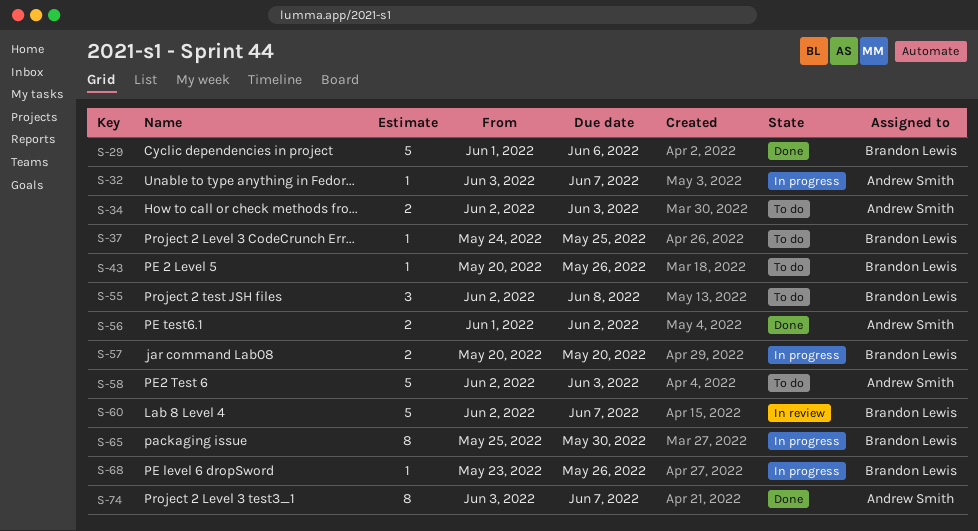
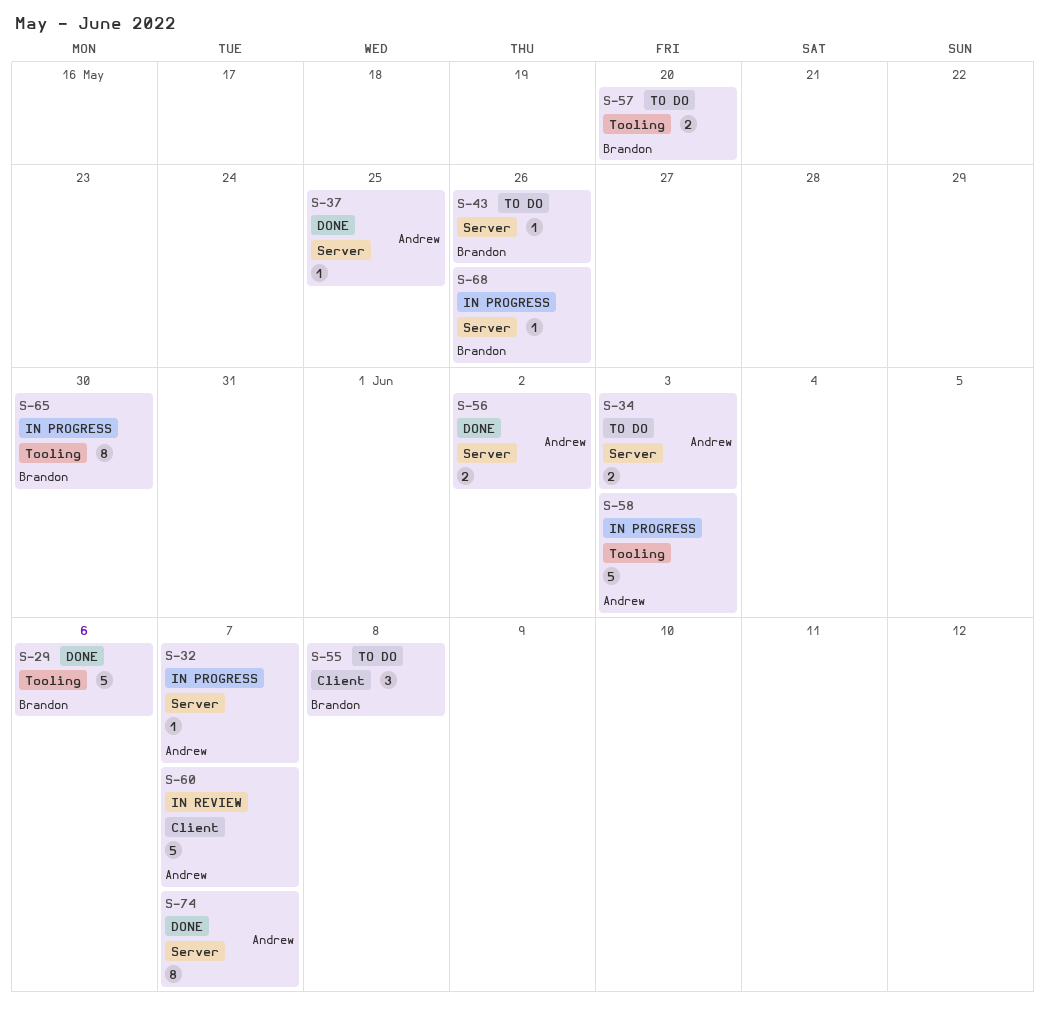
S-37, status: To do -> Done
S-37, owner: Brandon Lewis -> Andrew Smith
S-57, status: In progress -> To do
S-58, status: To do -> In progress
S-60, owner: Brandon Lewis -> Andrew Smith

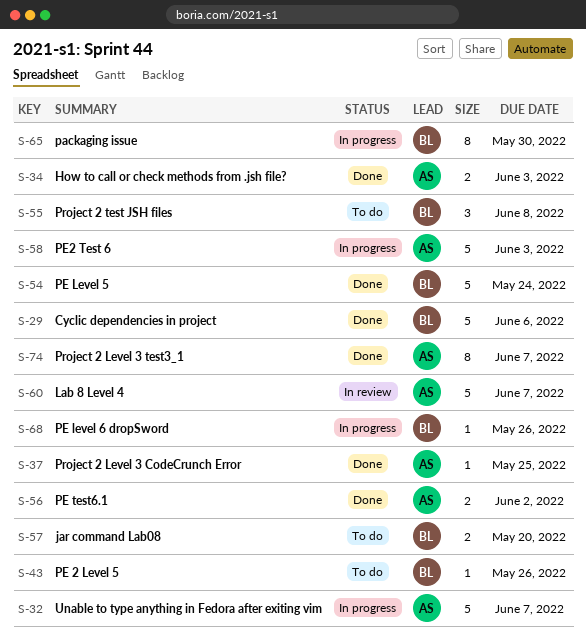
S-32, estimate: 1 -> 5
S-34, status: To do -> Done
S-54: none -> present

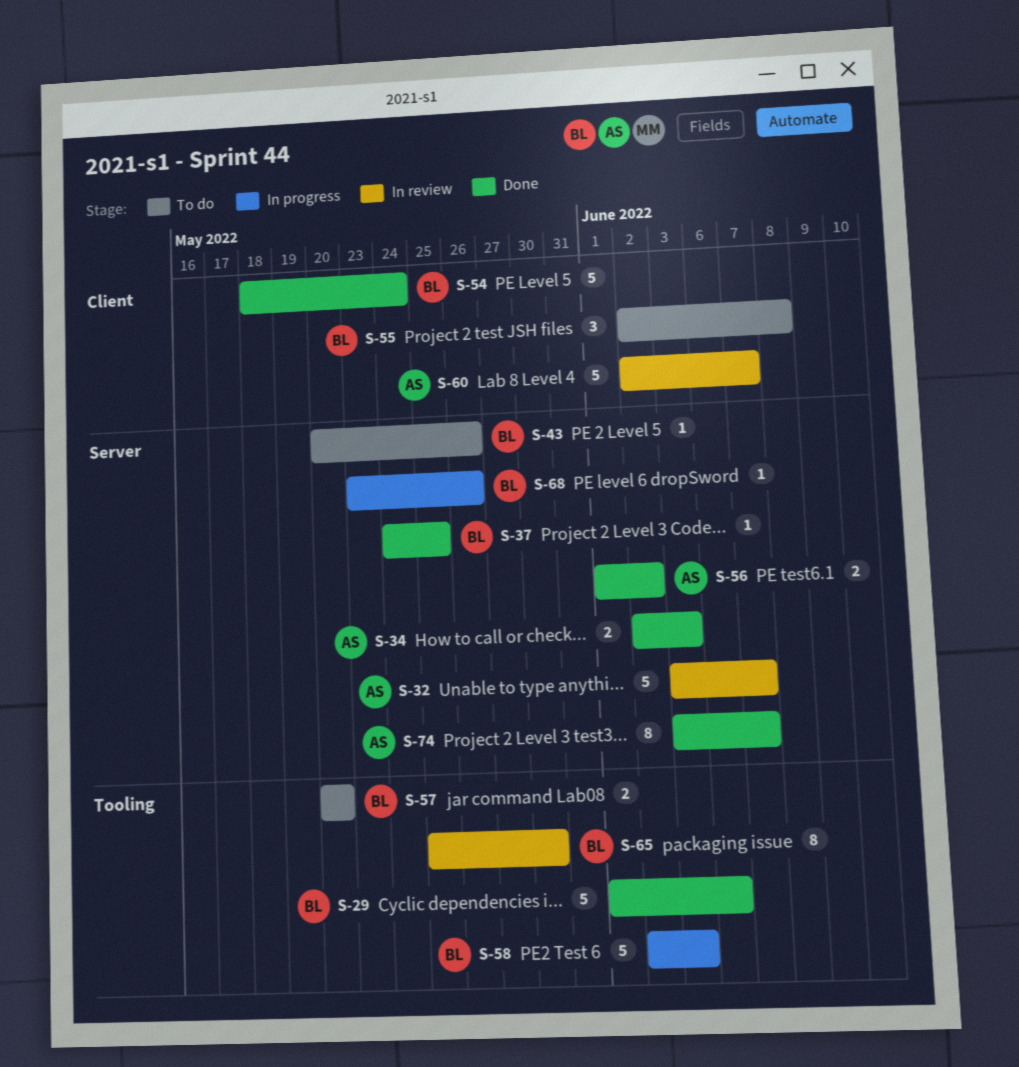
S-32, status: In progress -> In review
S-37, owner: AS -> BL
S-58, owner: AS -> BL
S-65, status: In progress -> In review

